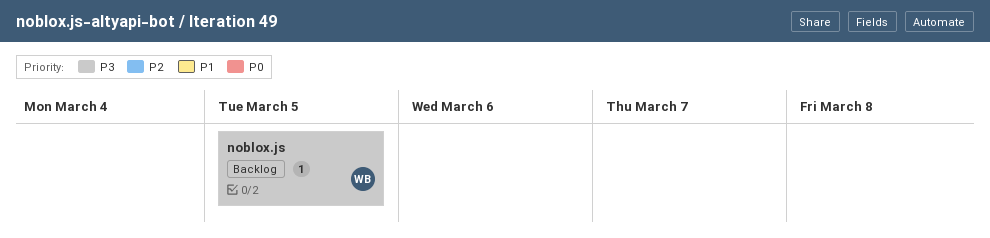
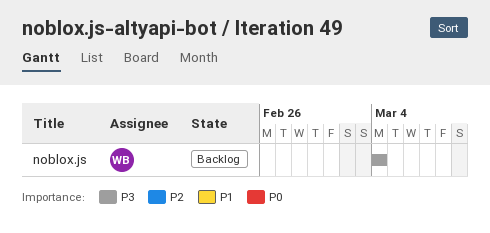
noblox.js, due: Mar 5 -> Mar 4

